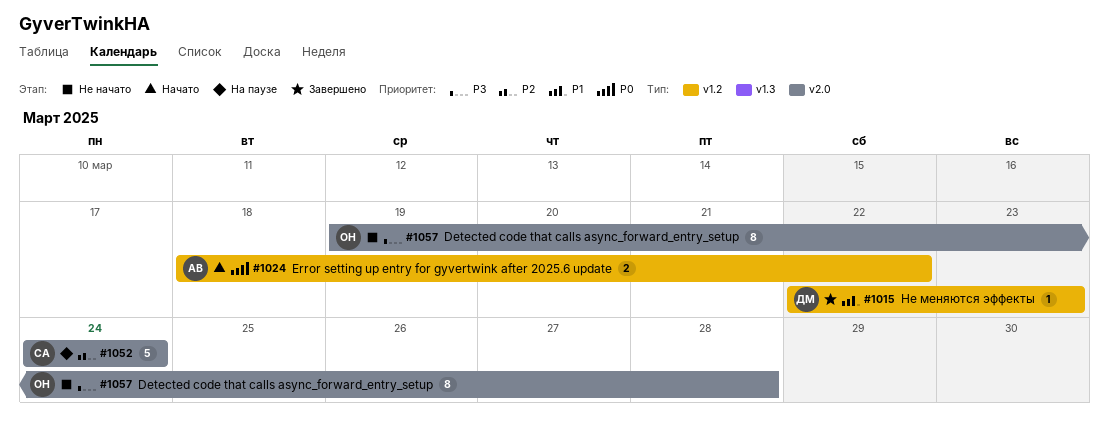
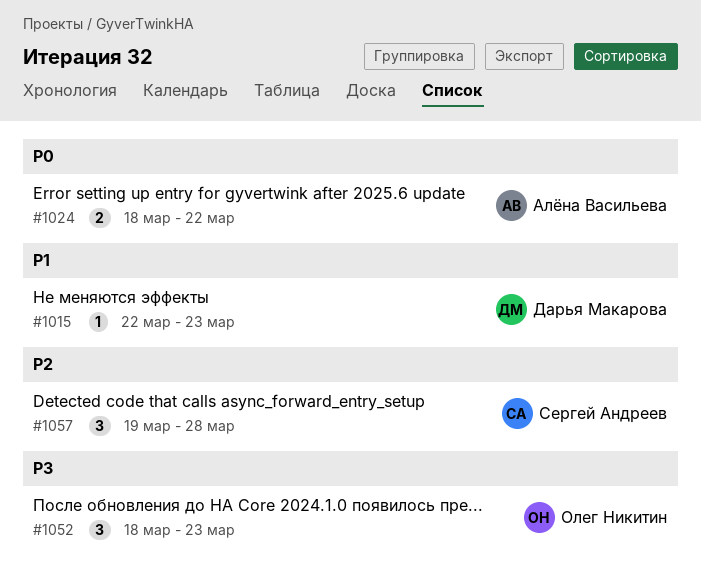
#1052, owner: Сергей Андреев -> Олег Никитин
#1052, priority: P2 -> P3
#1052, estimate: 5 -> 3
#1052, start: Mar 24 -> Mar 18
#1052, due: Mar 24 -> Mar 23
#1057, owner: Олег Никитин -> Сергей Андреев
#1057, priority: P3 -> P2
#1057, estimate: 8 -> 3

